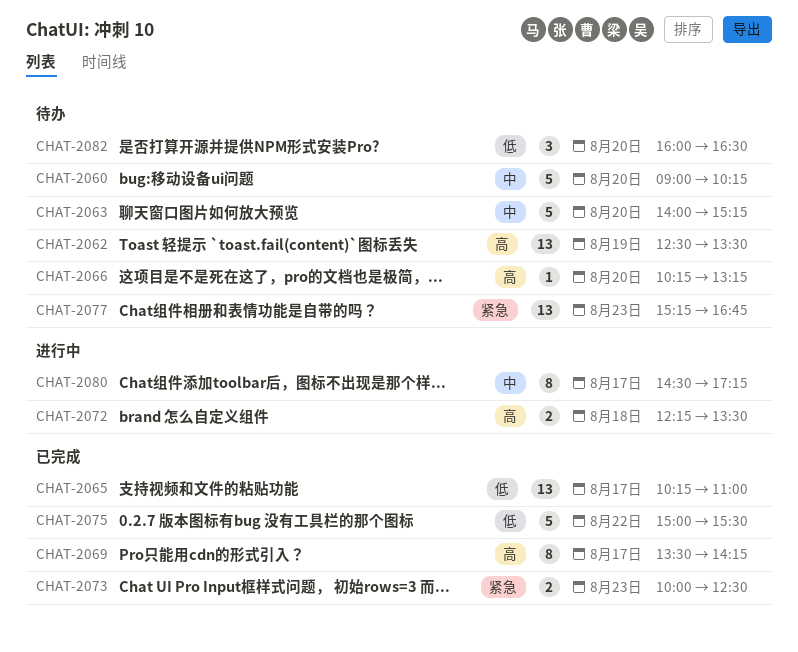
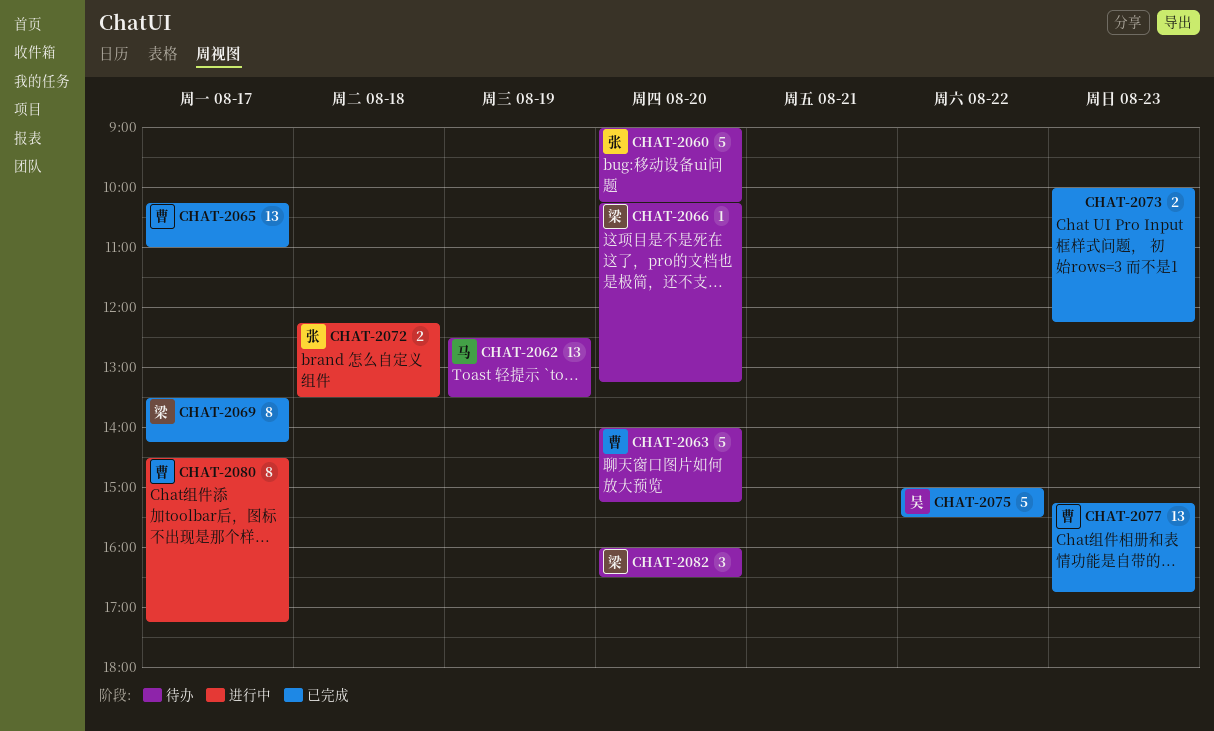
CHAT-2073, ends: 12:30 -> 12:15
CHAT-2077, status: 待办 -> 已完成

